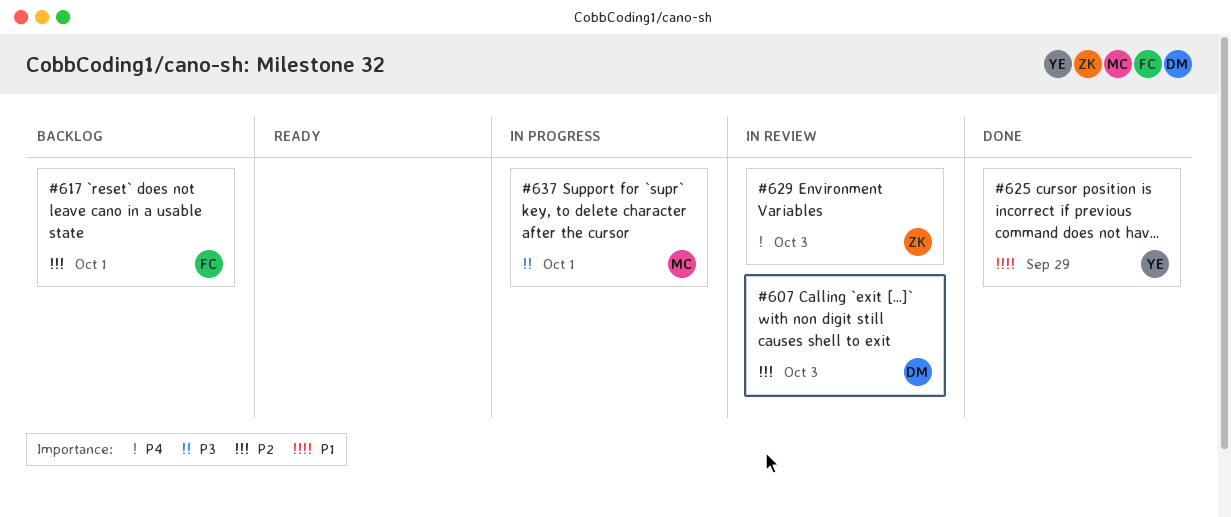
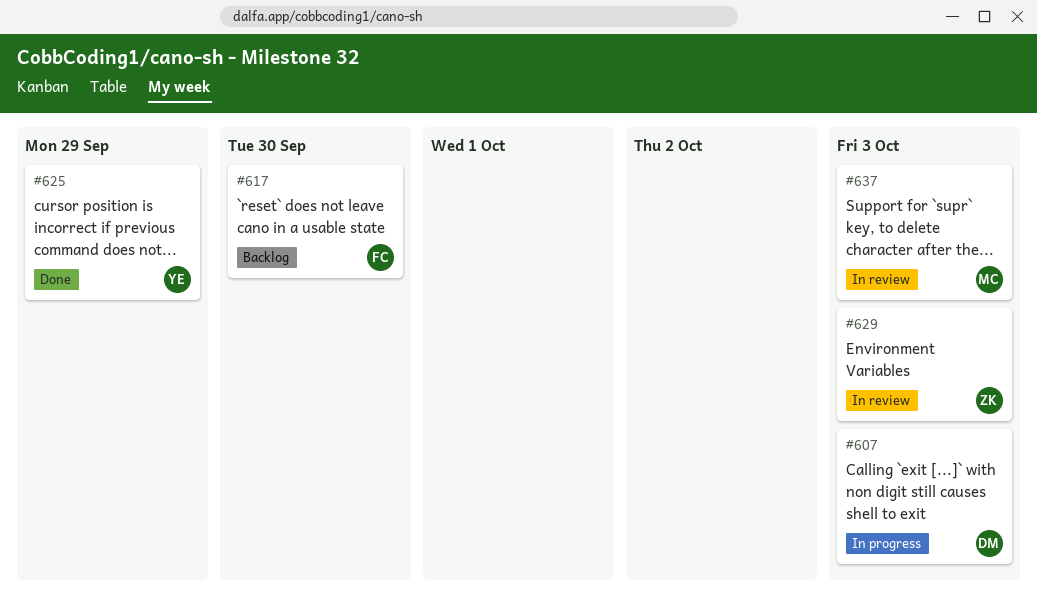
#607, status: In review -> In progress
#617, due: Oct 1 -> Sep 30
#637, status: In progress -> In review
#637, due: Oct 1 -> Oct 3

